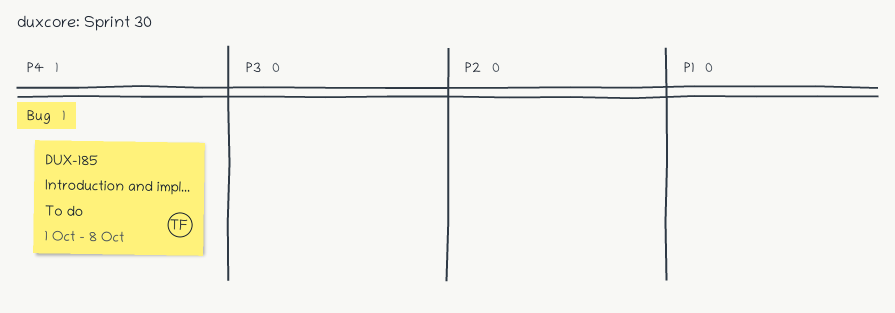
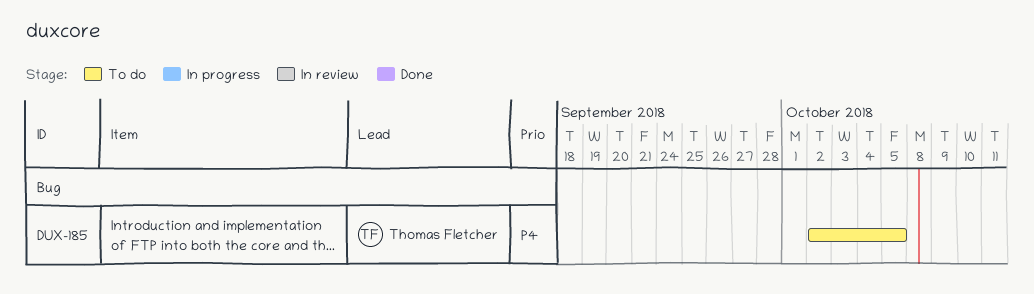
DUX-185, start: Oct 1 -> Oct 2
DUX-185, due: Oct 8 -> Oct 5

